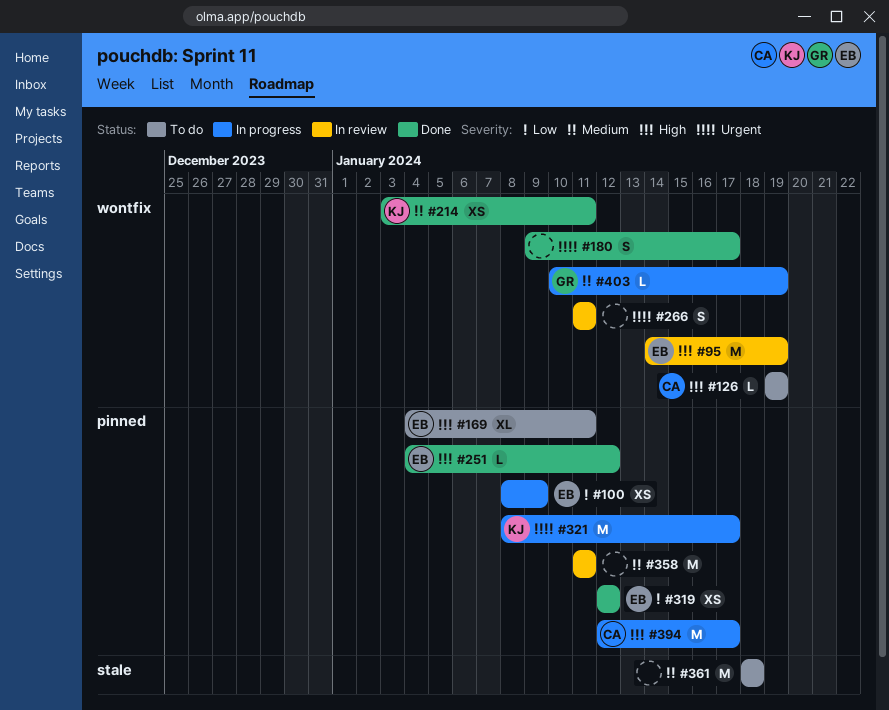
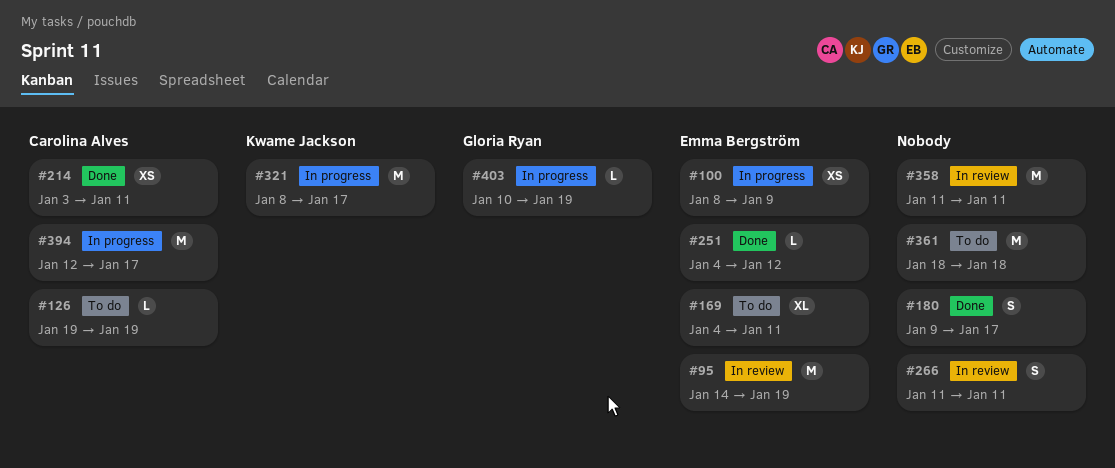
#214, owner: Kwame Jackson -> Carolina Alves
#319: present -> none

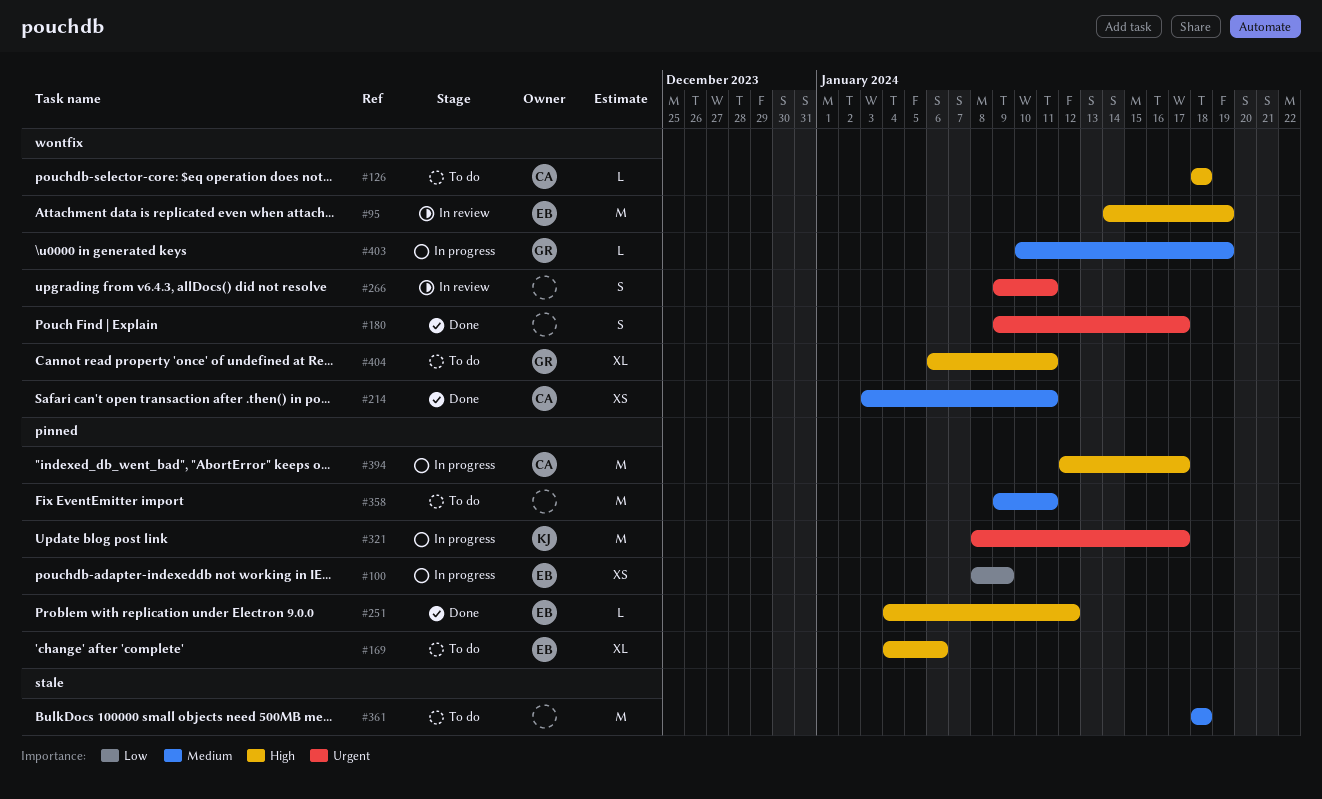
#126, start: Jan 19 -> Jan 18
#126, due: Jan 19 -> Jan 18
#169, due: Jan 11 -> Jan 6
#266, start: Jan 11 -> Jan 9
#358, status: In review -> To do
#358, start: Jan 11 -> Jan 9
#404: none -> present

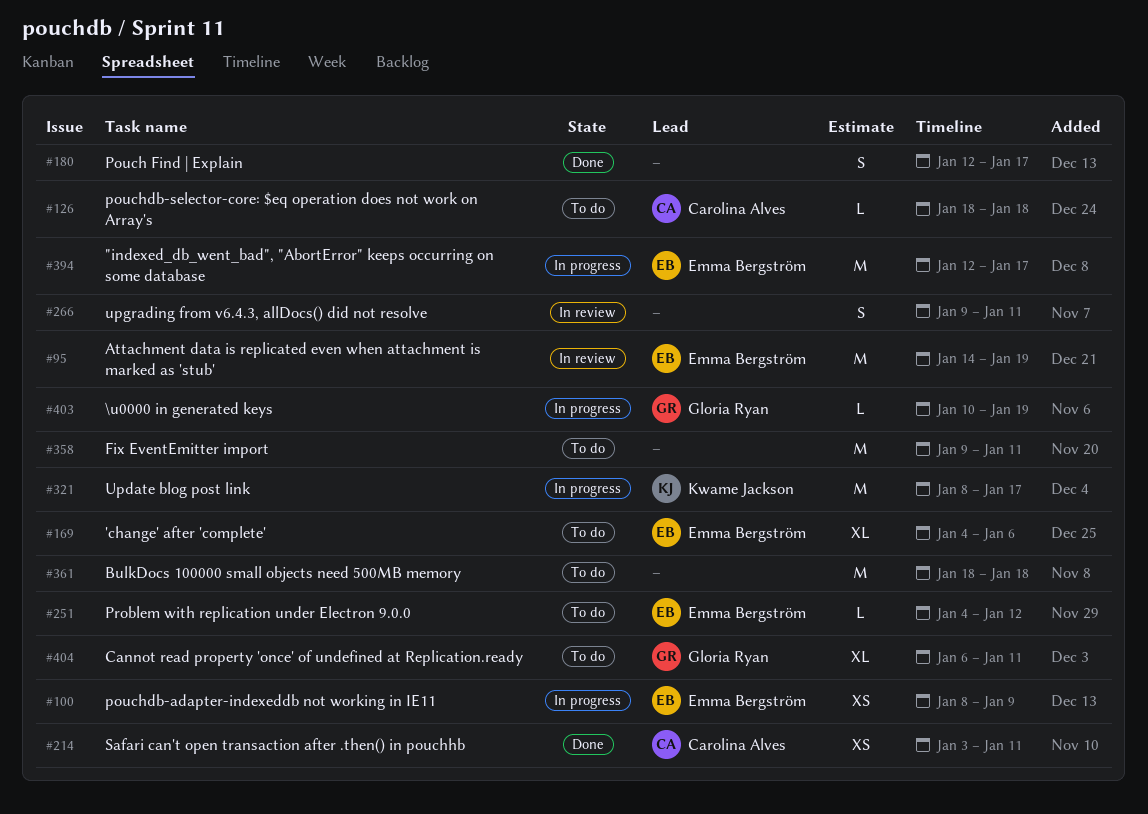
#180, start: Jan 9 -> Jan 12
#251, status: Done -> To do
#394, owner: Carolina Alves -> Emma Bergström

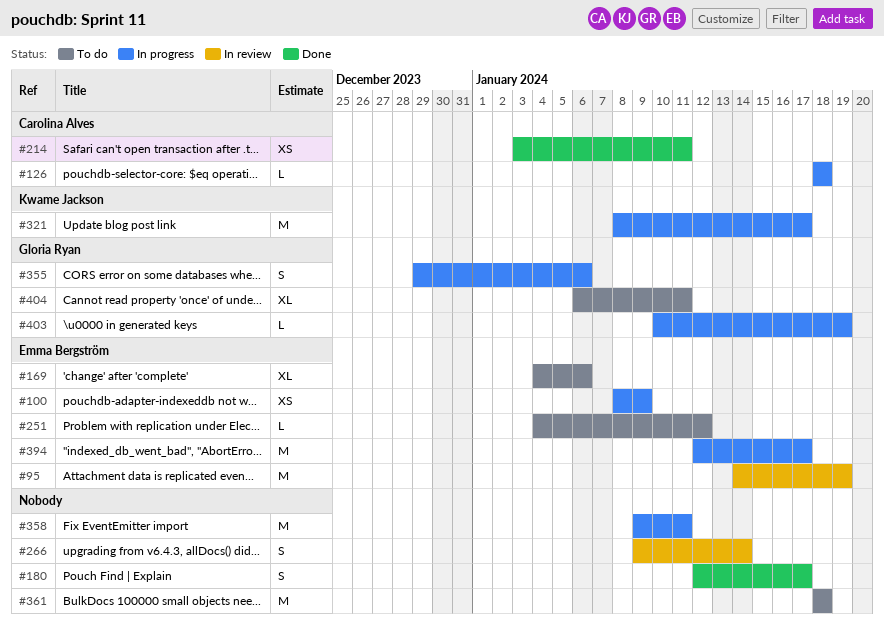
#126, status: To do -> In progress
#266, due: Jan 11 -> Jan 14
#355: none -> present
#358, status: To do -> In progress

